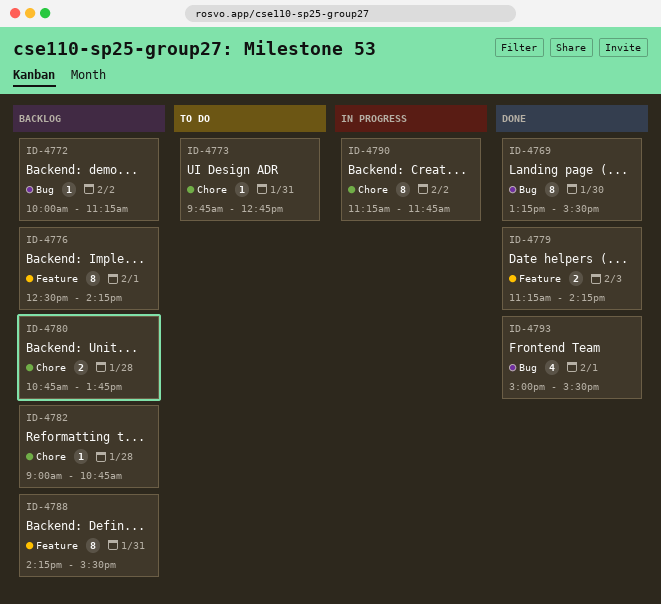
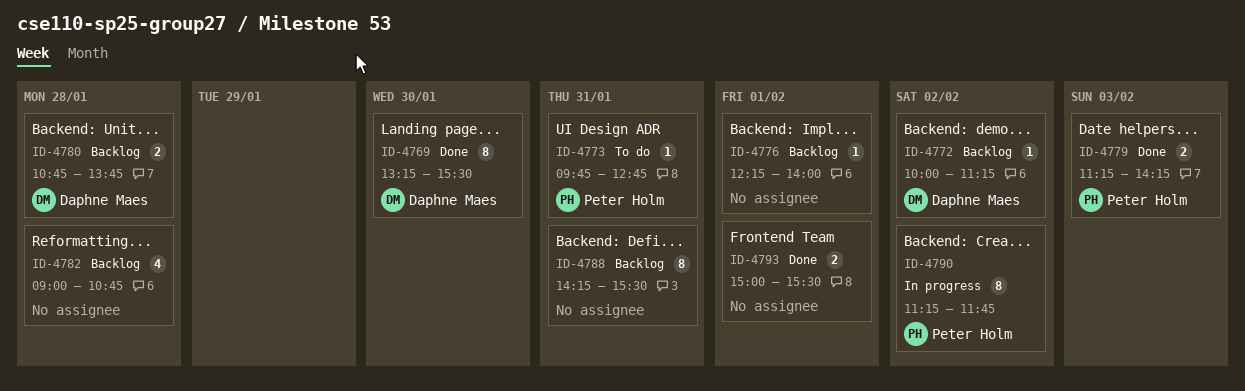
ID-4776, estimate: 8 -> 1
ID-4776, begins: 12:30 -> 12:15
ID-4776, ends: 14:15 -> 14:00
ID-4782, estimate: 1 -> 4
ID-4793, estimate: 4 -> 2

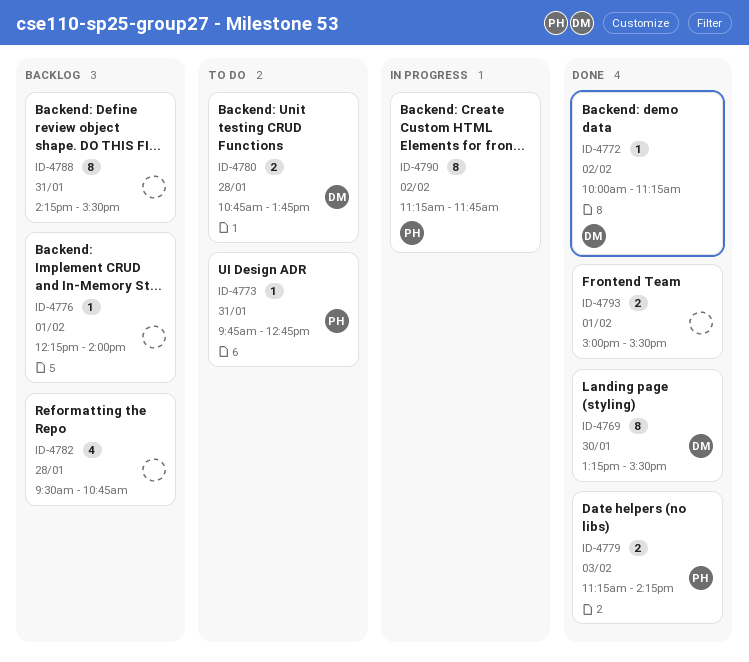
ID-4772, status: Backlog -> Done
ID-4780, status: Backlog -> To do
ID-4782, begins: 09:00 -> 09:30

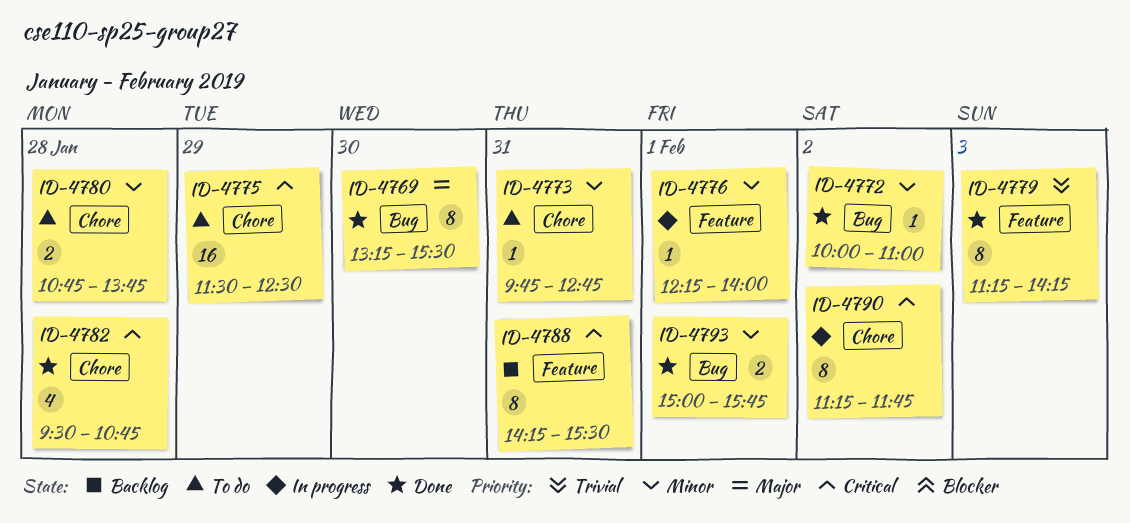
ID-4772, ends: 11:15 -> 11:00
ID-4775: none -> present
ID-4776, status: Backlog -> In progress
ID-4779, estimate: 2 -> 8
ID-4782, status: Backlog -> Done
ID-4793, ends: 15:30 -> 15:45

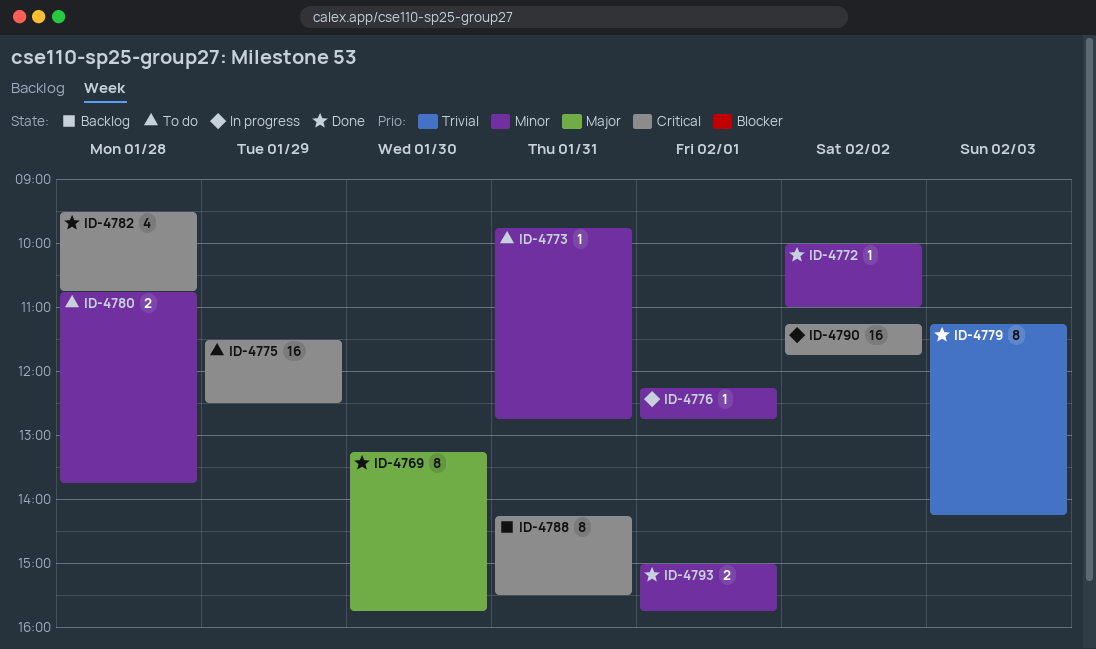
ID-4769, ends: 15:30 -> 15:45
ID-4776, ends: 14:00 -> 12:45
ID-4790, estimate: 8 -> 16

